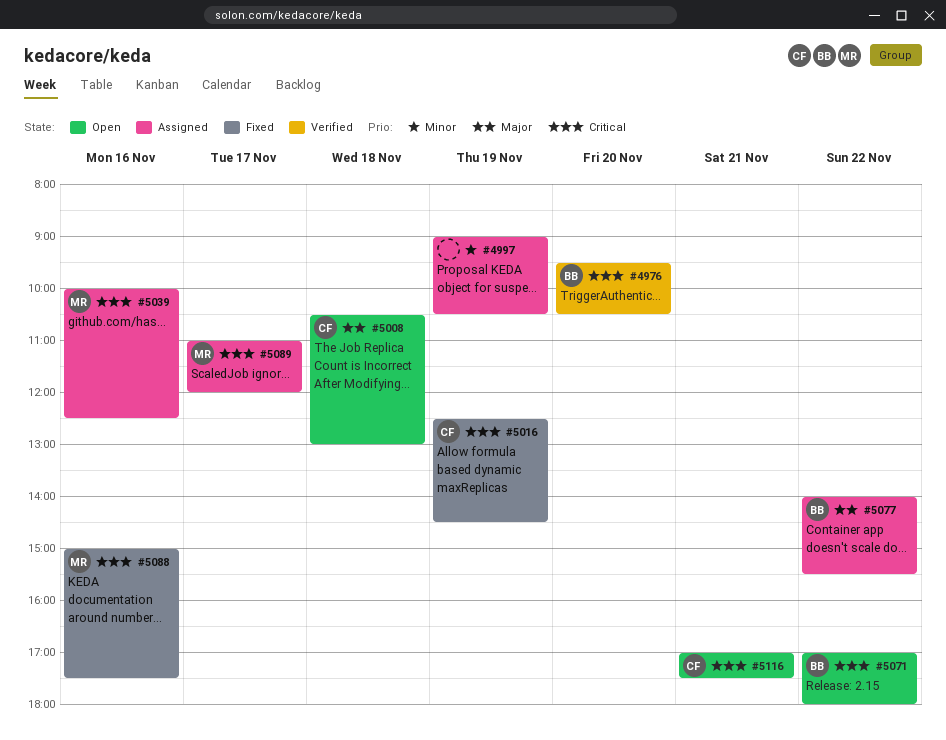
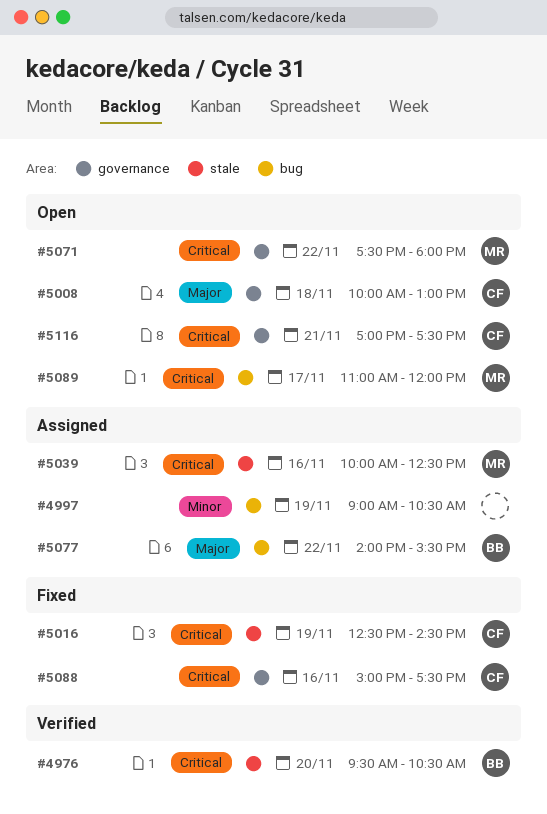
#5008, begins: 10:30 -> 10:00
#5071, owner: BB -> MR
#5071, begins: 17:00 -> 17:30
#5088, owner: MR -> CF
#5089, status: Assigned -> Open

